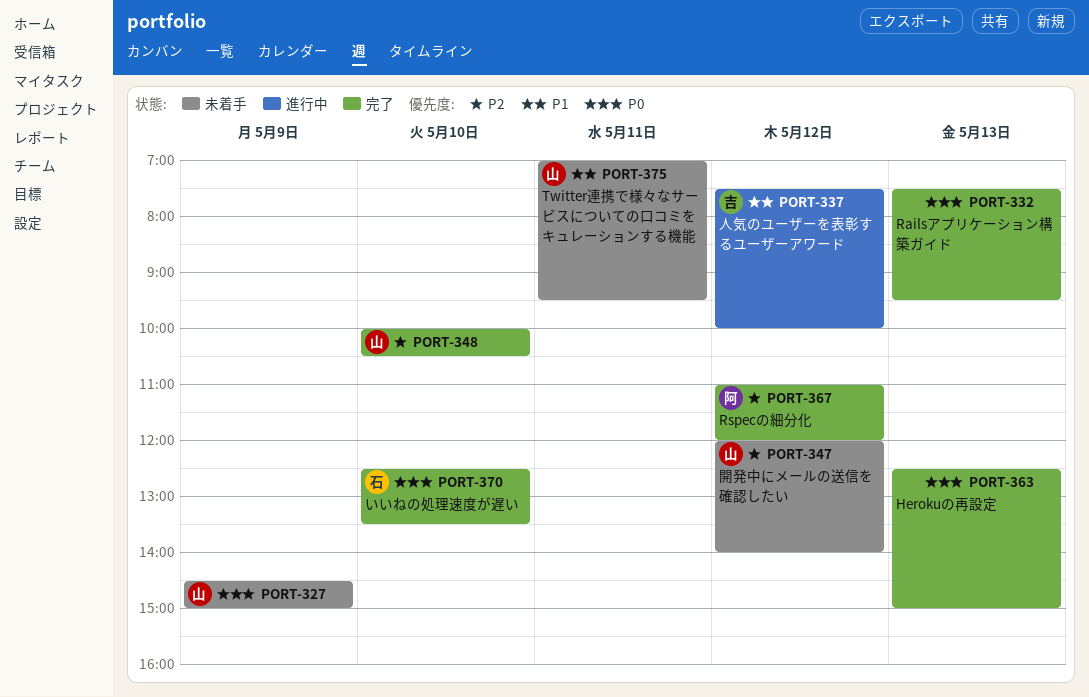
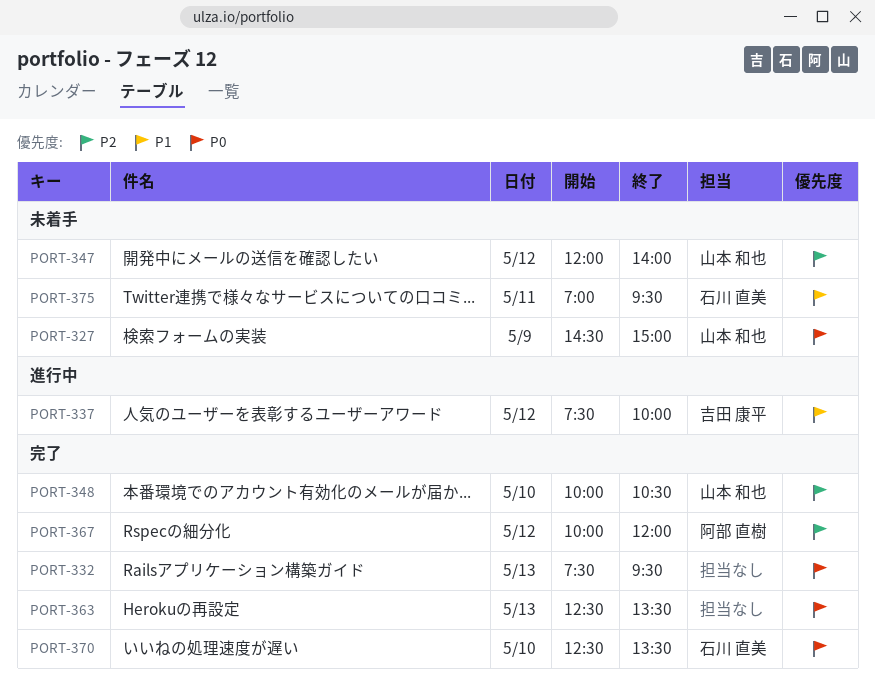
PORT-363, ends: 15:00 -> 13:30
PORT-367, begins: 11:00 -> 10:00
PORT-375, owner: 山本 和也 -> 石川 直美

